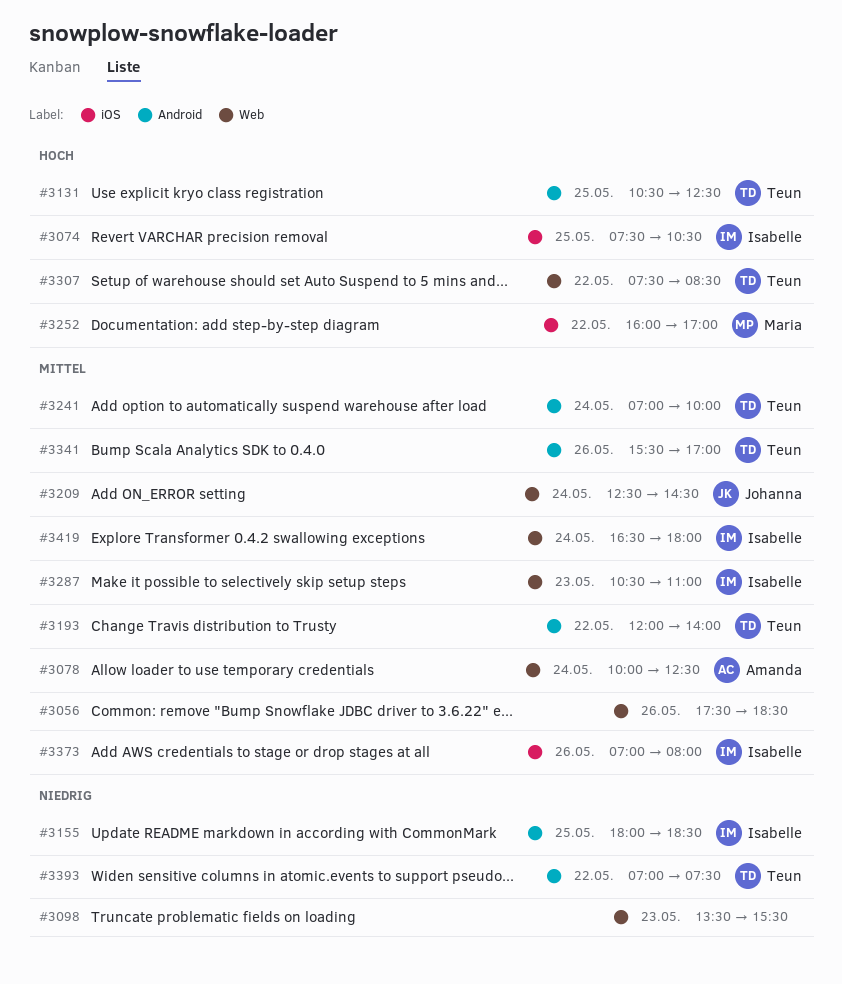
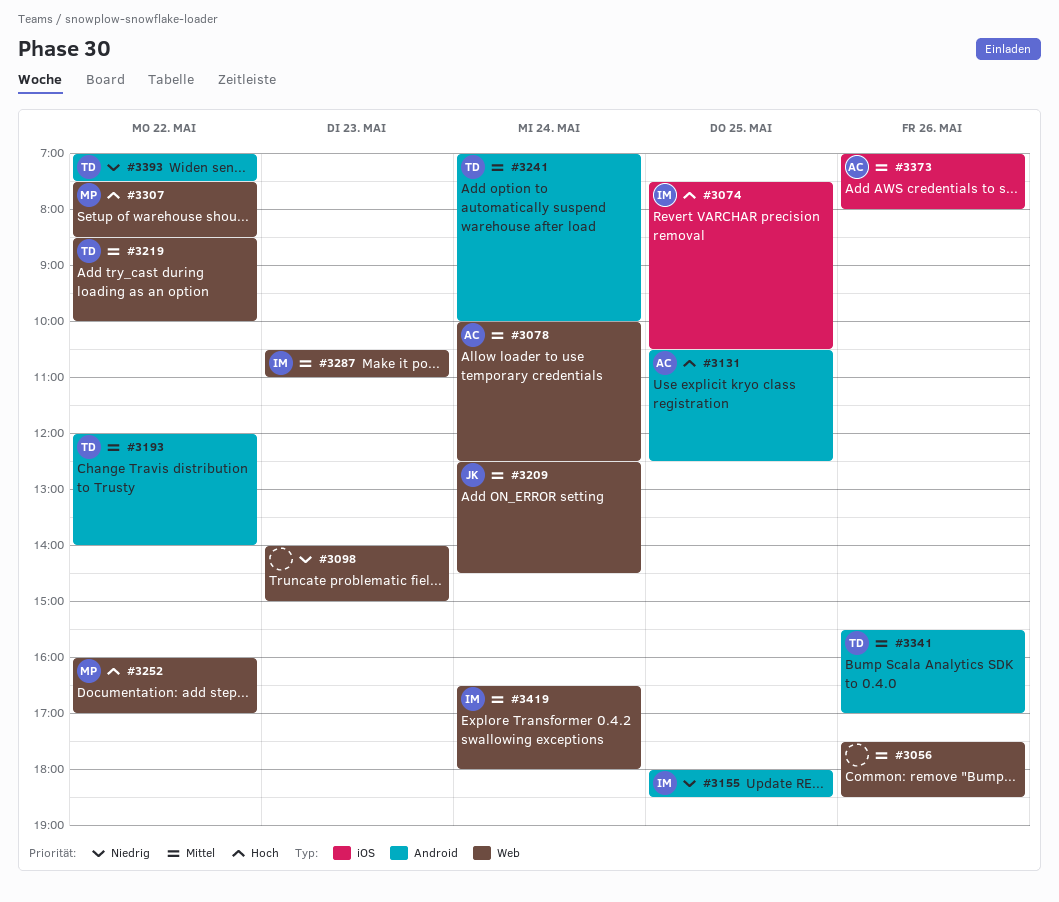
#3098, begins: 13:30 -> 14:00
#3098, ends: 15:30 -> 15:00
#3131, owner: Teun -> Amanda
#3219: none -> present
#3252, label: iOS -> Web
#3307, owner: Teun -> Maria
#3373, owner: Isabelle -> Amanda

